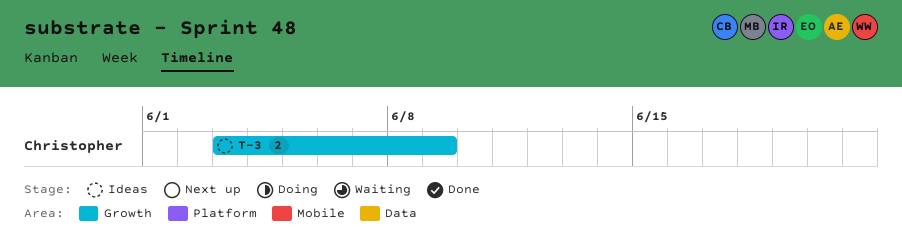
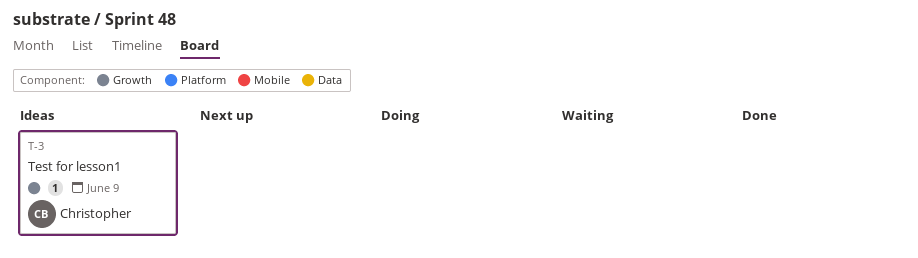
T-3, estimate: 2 -> 1

